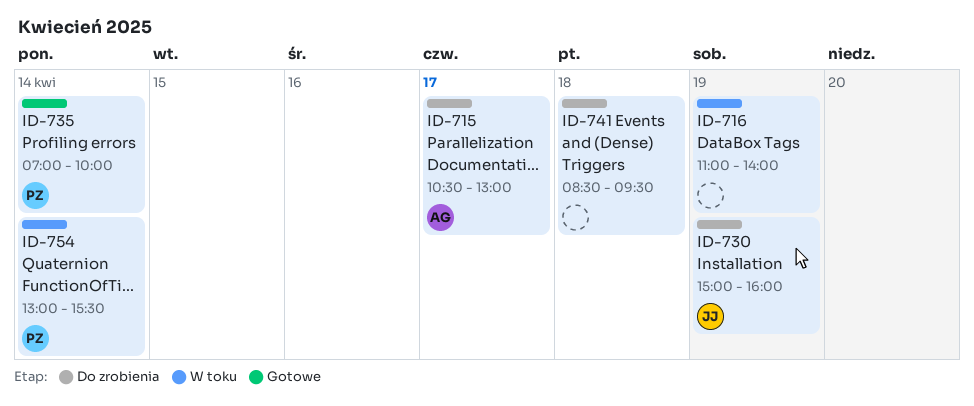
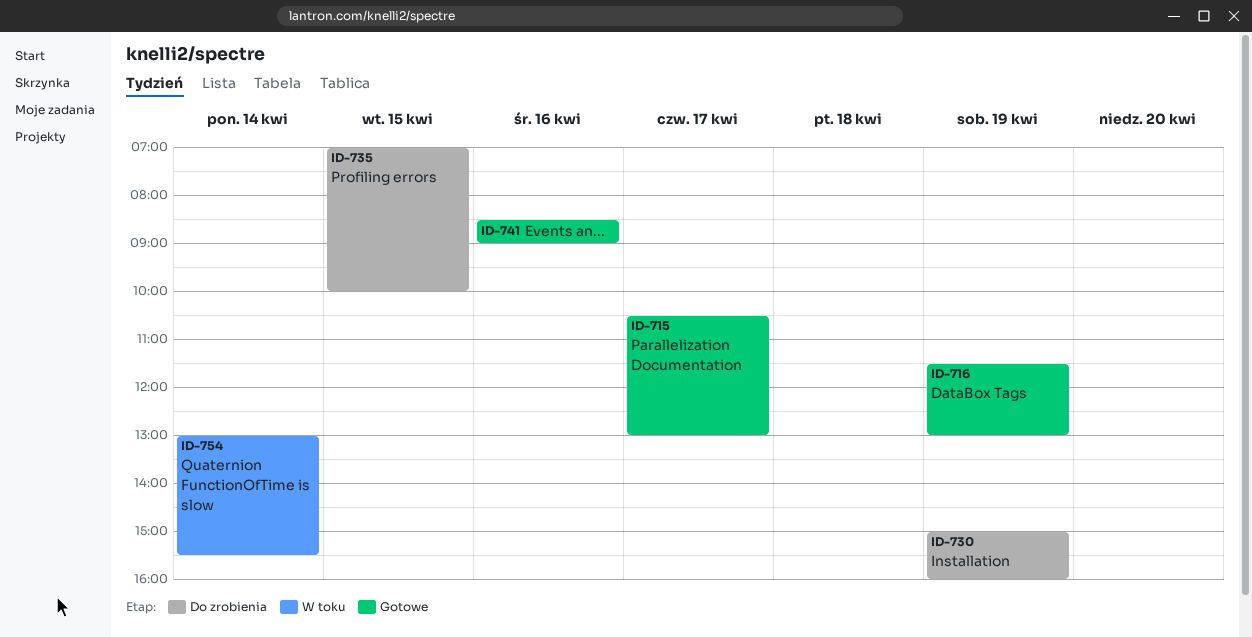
ID-715, status: Do zrobienia -> Gotowe
ID-716, status: W toku -> Gotowe
ID-716, begins: 11:00 -> 11:30
ID-716, ends: 14:00 -> 13:00
ID-735, status: Gotowe -> Do zrobienia
ID-735, day: Apr 14 -> Apr 15
ID-741, status: Do zrobienia -> Gotowe
ID-741, day: Apr 18 -> Apr 16
ID-741, ends: 09:30 -> 09:00

